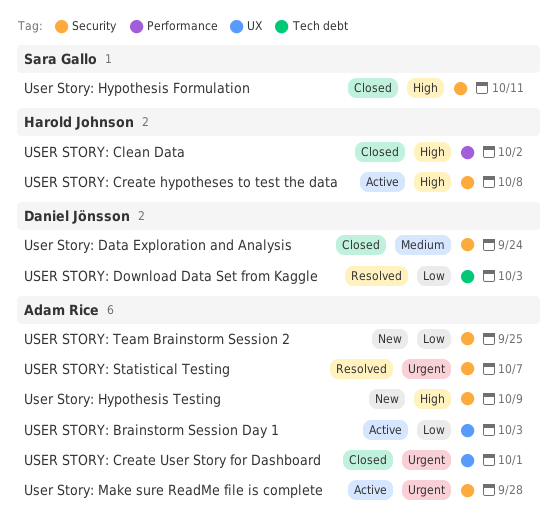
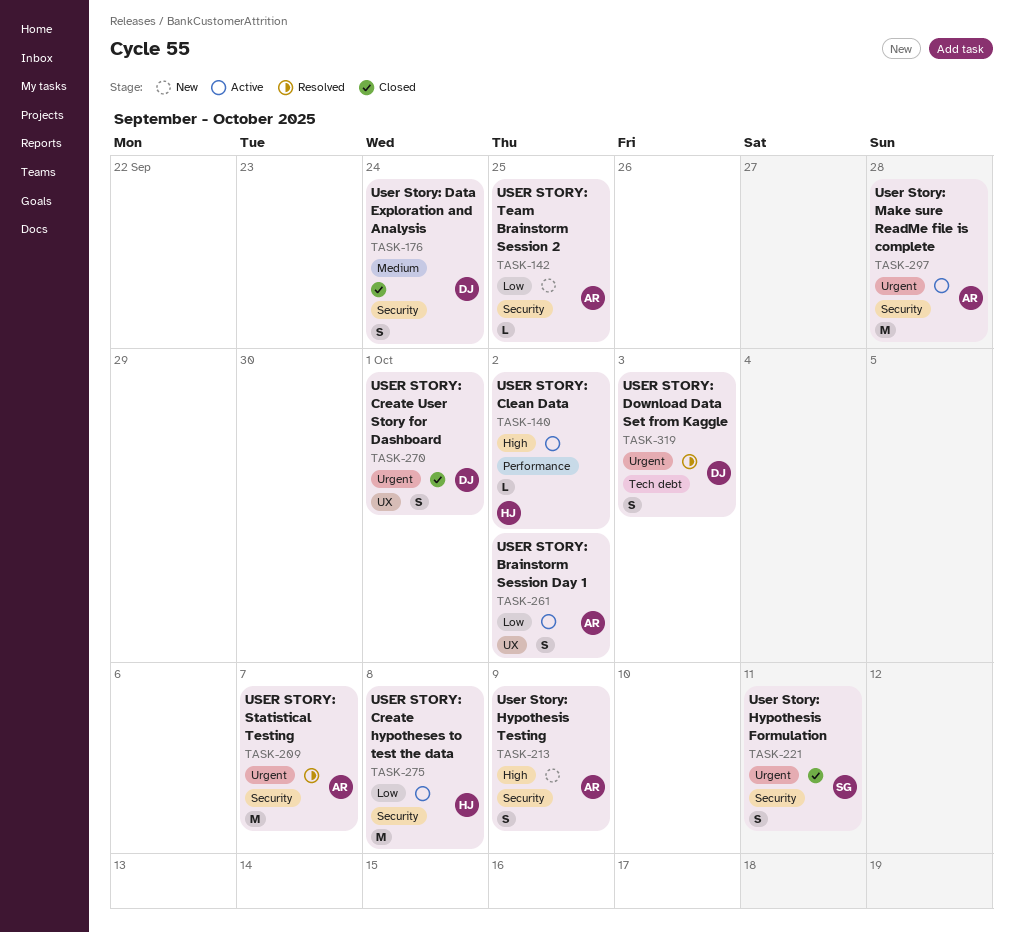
USER STORY: Brainstorm Session Day 1, due: Oct 3 -> Oct 2
USER STORY: Clean Data, status: Closed -> Active
USER STORY: Create hypotheses to test the data, priority: High -> Low
USER STORY: Create User Story for Dashboard, owner: Adam Rice -> Daniel Jönsson
USER STORY: Download Data Set from Kaggle, priority: Low -> Urgent
User Story: Hypothesis Formulation, priority: High -> Urgent

